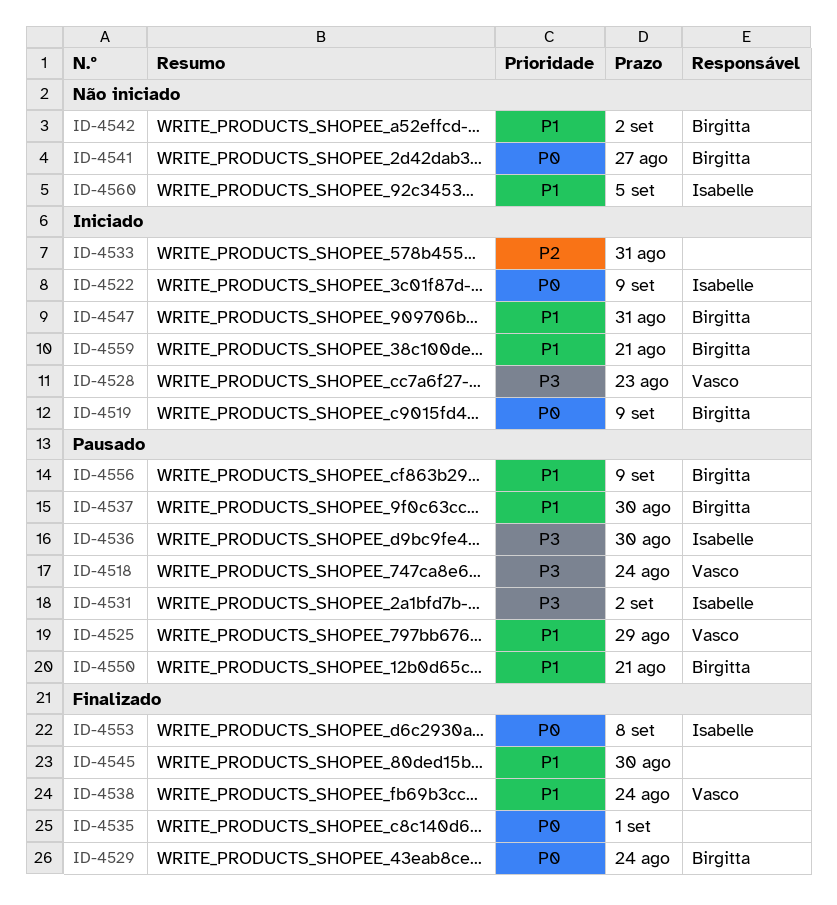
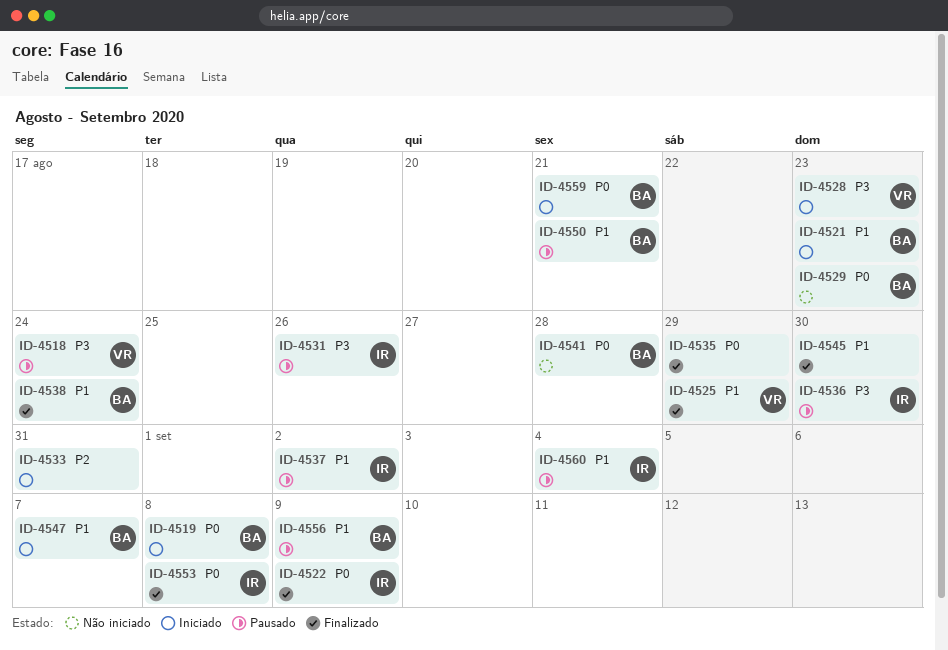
ID-4519, due: Sep 9 -> Sep 8
ID-4521: none -> present
ID-4522, status: Iniciado -> Finalizado
ID-4525, status: Pausado -> Finalizado
ID-4529, status: Finalizado -> Não iniciado
ID-4529, due: Aug 24 -> Aug 23
ID-4531, due: Sep 2 -> Aug 26
ID-4535, due: Sep 1 -> Aug 29
ID-4537, owner: Birgitta -> Isabelle
ID-4537, due: Aug 30 -> Sep 2
ID-4538, owner: Vasco -> Birgitta
ID-4541, due: Aug 27 -> Aug 28
ID-4542: present -> none
ID-4547, due: Aug 31 -> Sep 7
ID-4559, priority: P1 -> P0
ID-4560, status: Não iniciado -> Pausado
ID-4560, due: Sep 5 -> Sep 4

